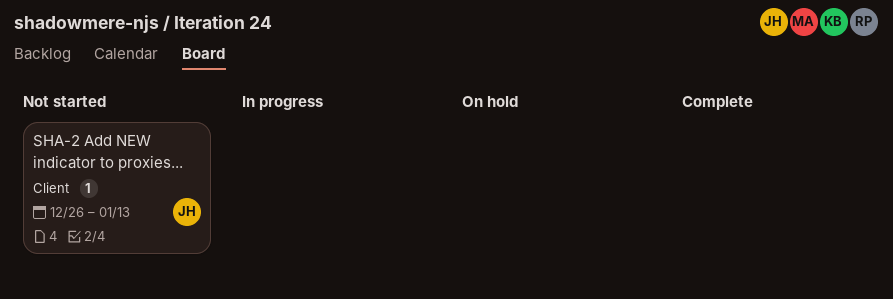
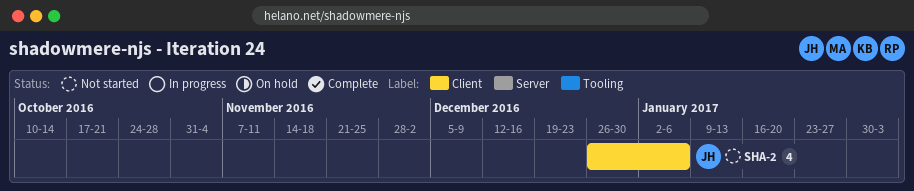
SHA-2, estimate: 1 -> 4
SHA-2, due: Jan 13 -> Jan 6

